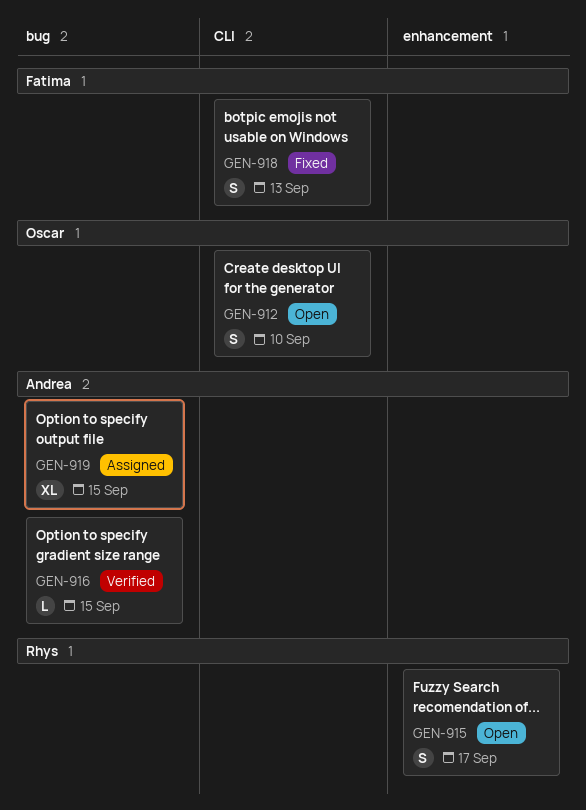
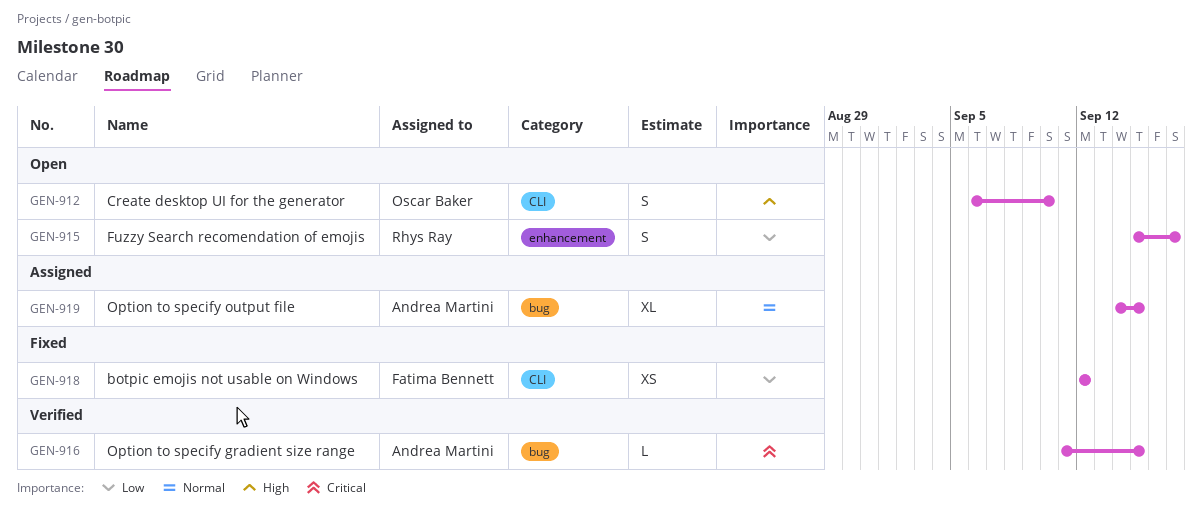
GEN-918, estimate: S -> XS
GEN-918, due: Sep 13 -> Sep 12

